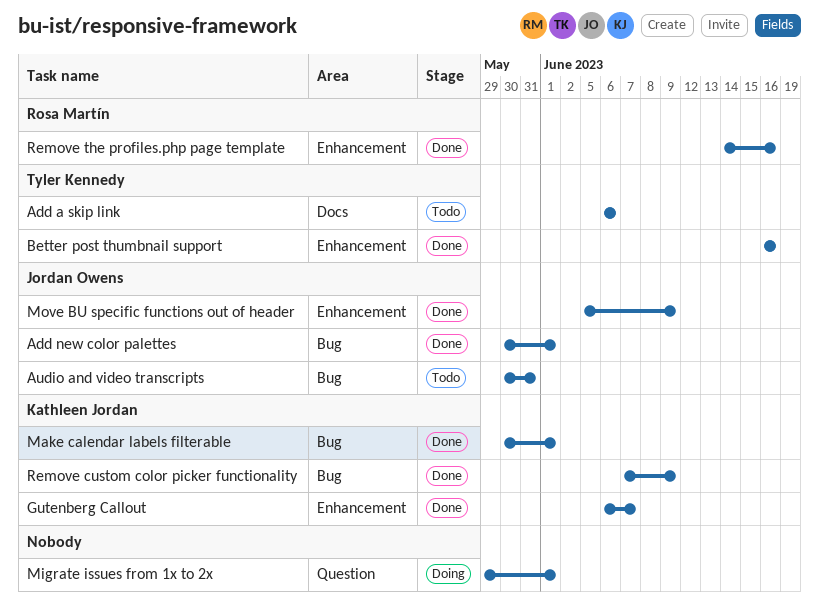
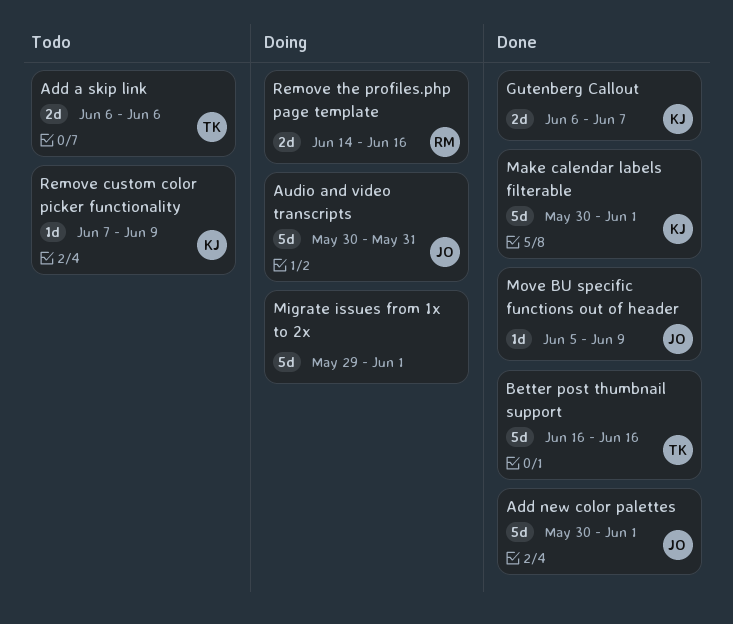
Audio and video transcripts, status: Todo -> Doing
Remove custom color picker functionality, status: Done -> Todo
Remove the profiles.php page template, status: Done -> Doing

